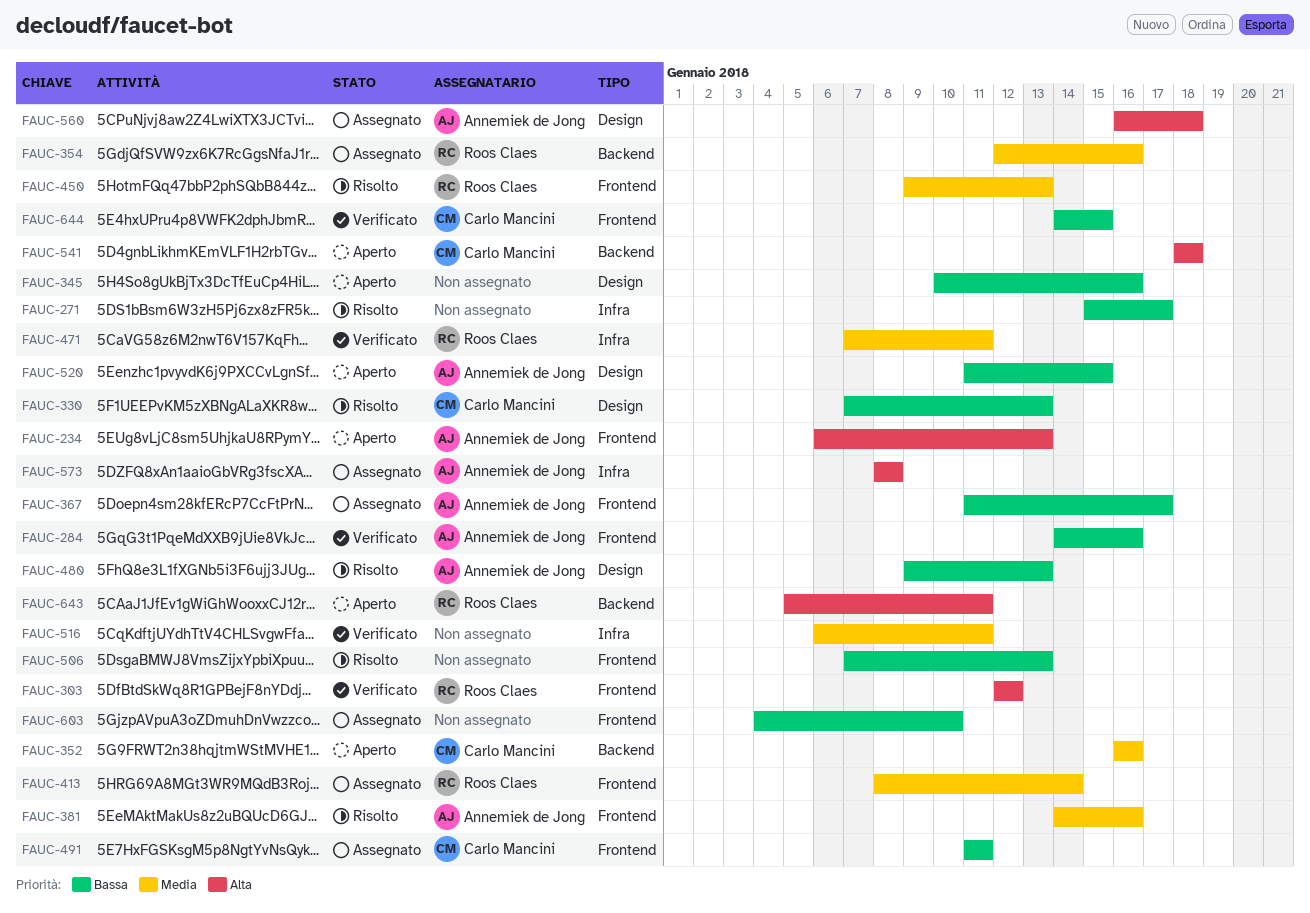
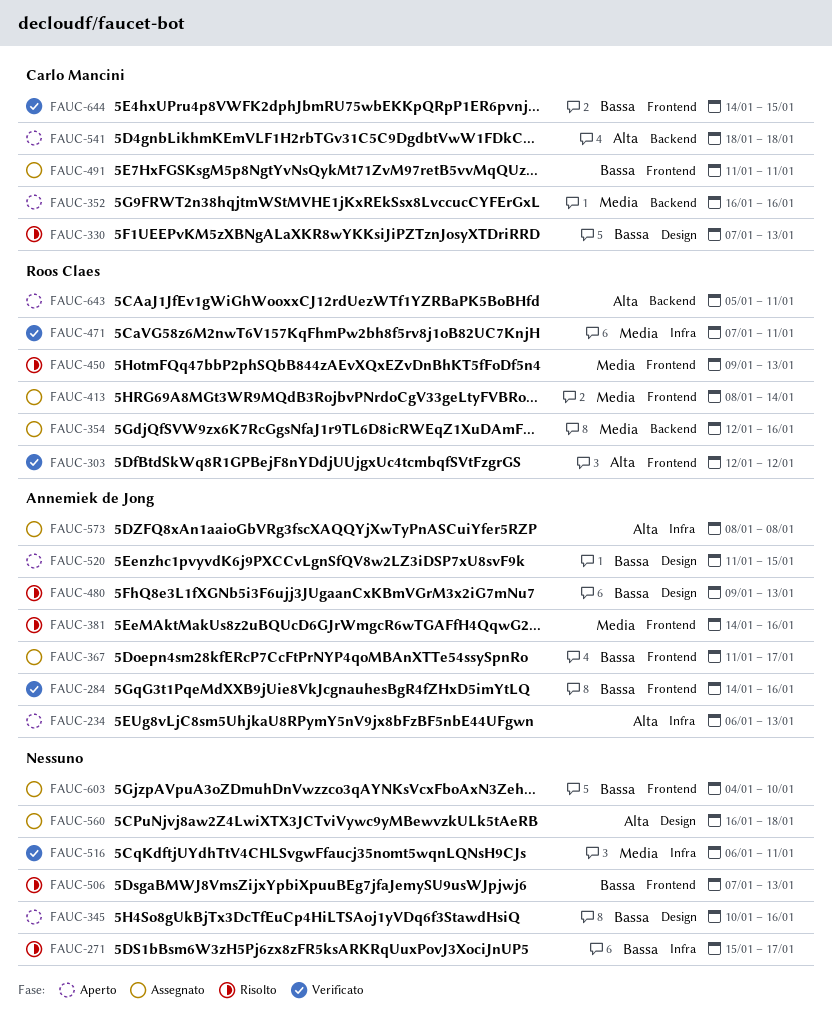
FAUC-234, label: Frontend -> Infra
FAUC-560, owner: Annemiek de Jong -> none

